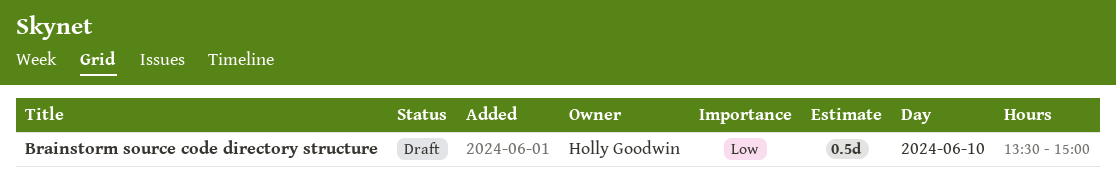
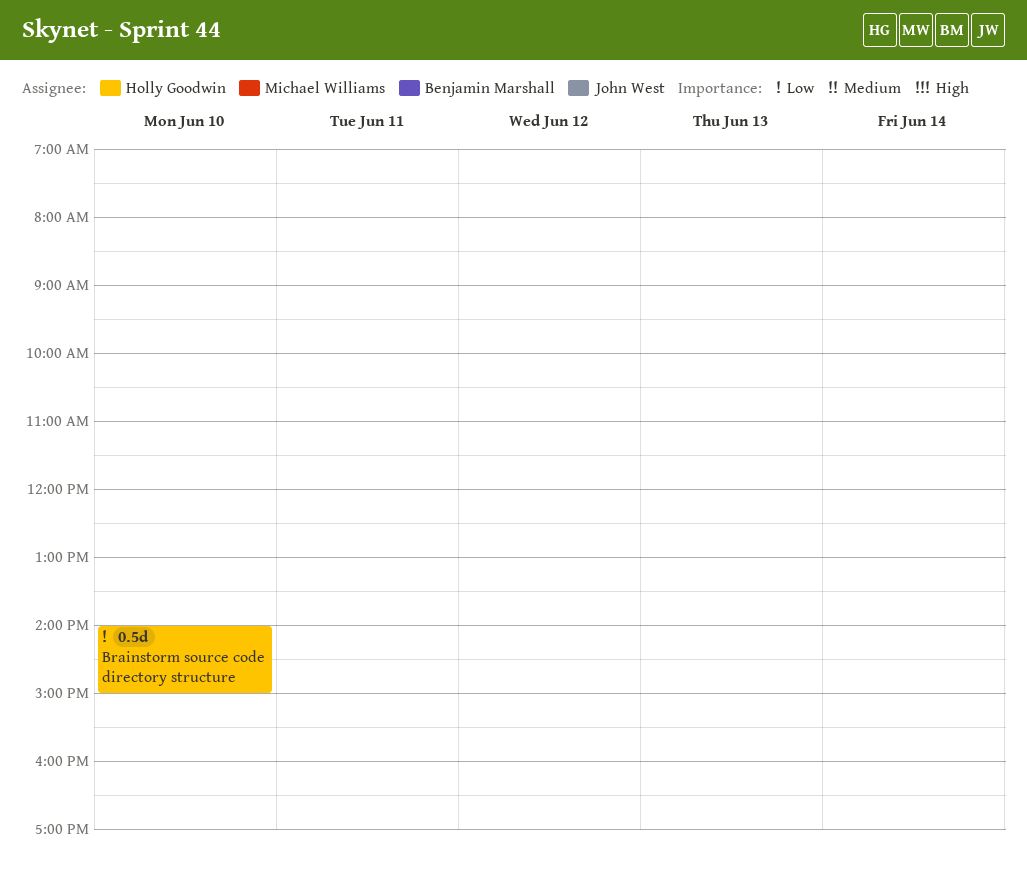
Brainstorm source code directory structure, begins: 13:30 -> 14:00

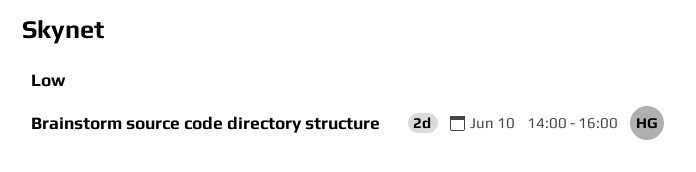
Brainstorm source code directory structure, estimate: 0.5d -> 2d
Brainstorm source code directory structure, ends: 15:00 -> 16:00

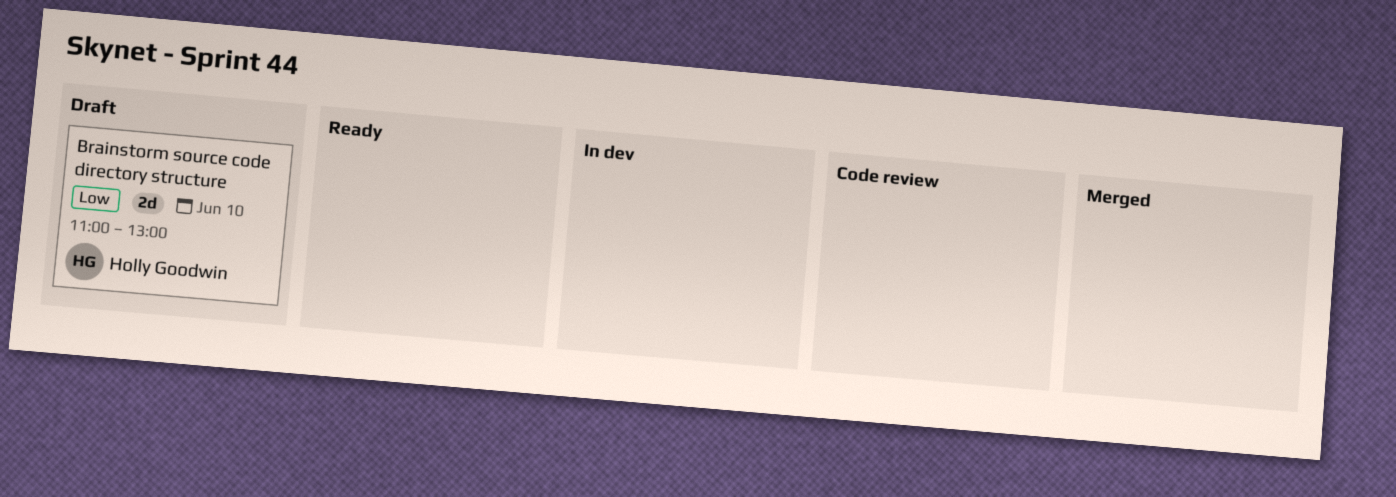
Brainstorm source code directory structure, begins: 14:00 -> 11:00
Brainstorm source code directory structure, ends: 16:00 -> 13:00

